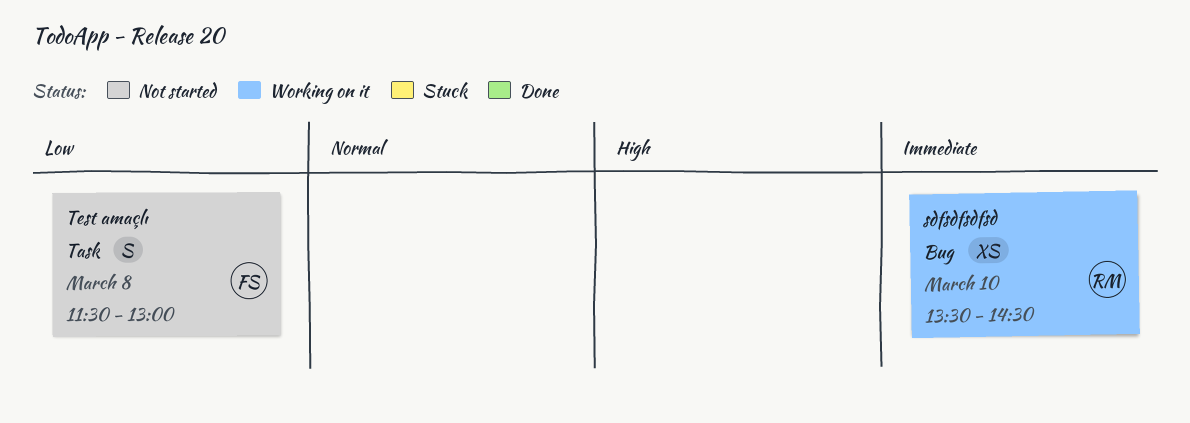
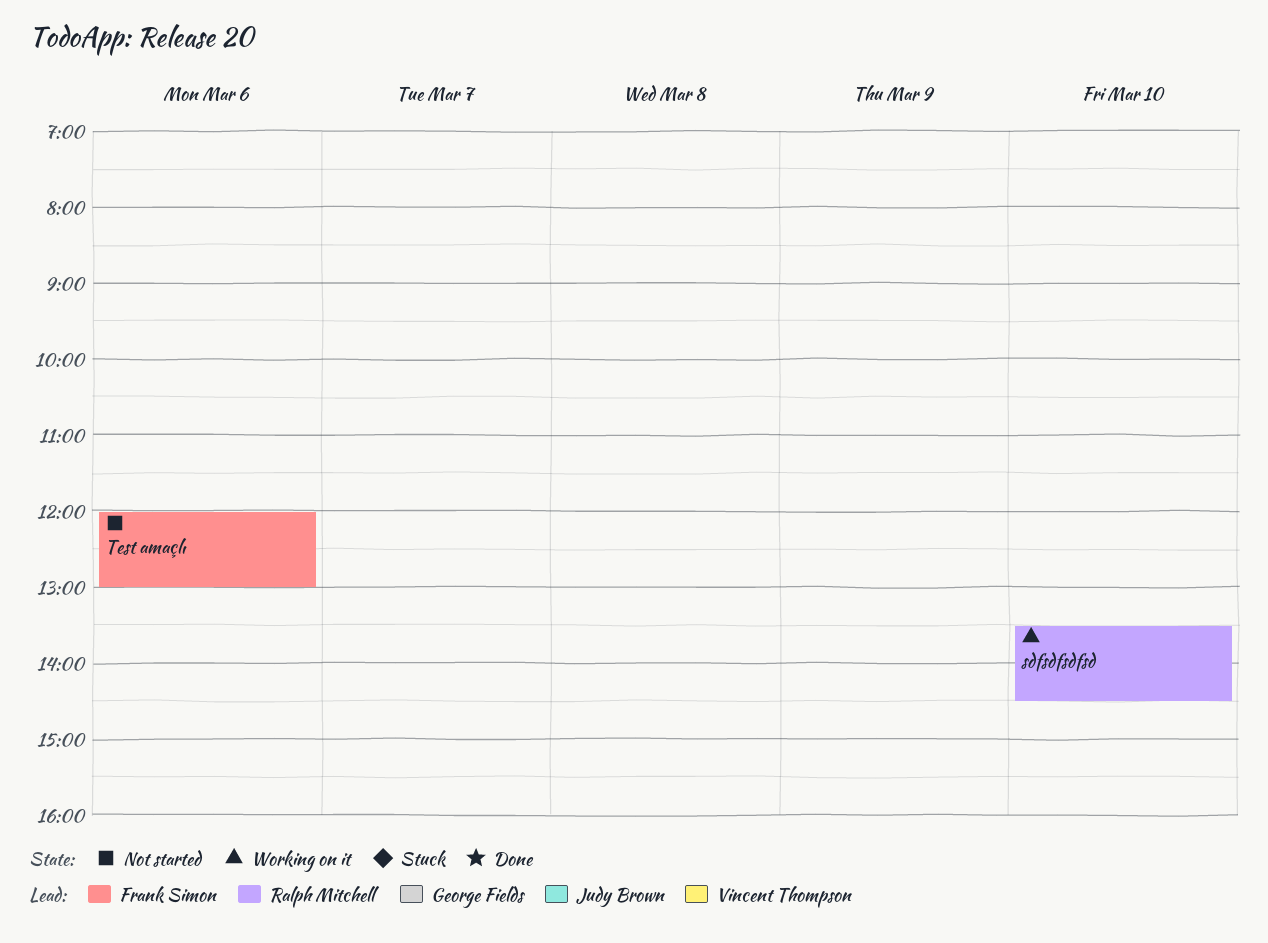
Test amaçlı, day: Mar 8 -> Mar 6
Test amaçlı, begins: 11:30 -> 12:00

